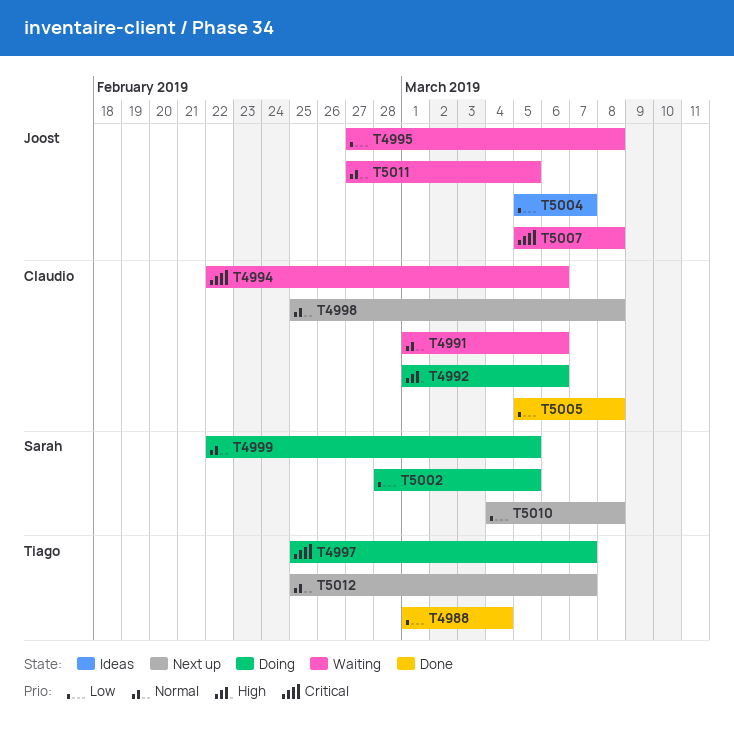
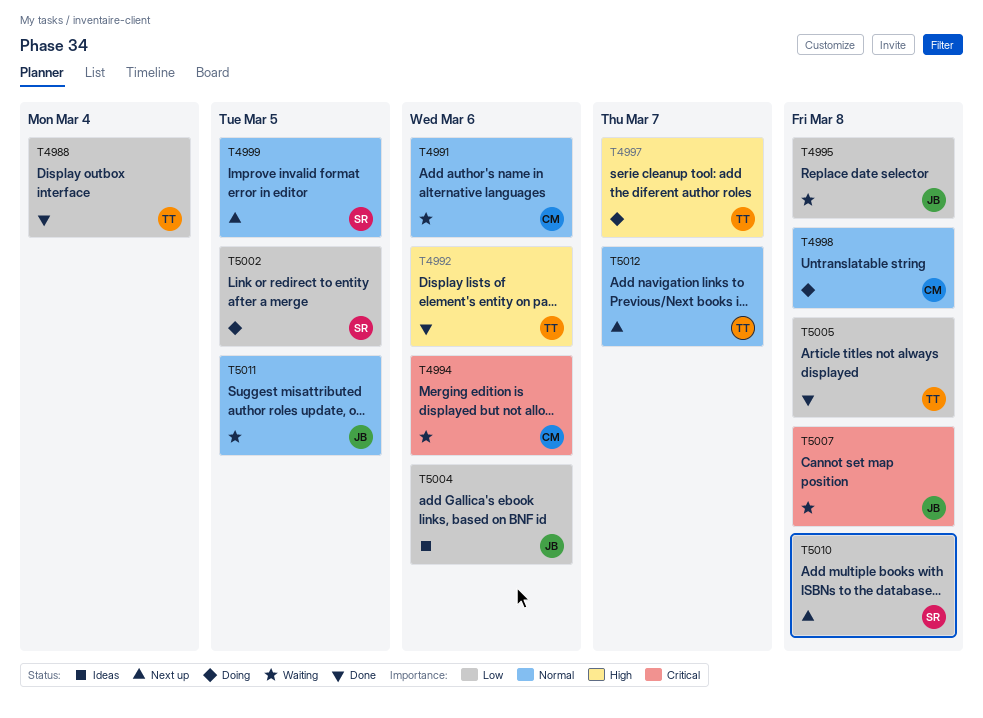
T4992, status: Doing -> Done
T4992, owner: Claudio -> Tiago
T4997, priority: Critical -> High
T4998, status: Next up -> Doing
T4999, status: Doing -> Next up
T5004, due: Mar 7 -> Mar 6
T5005, owner: Claudio -> Tiago

